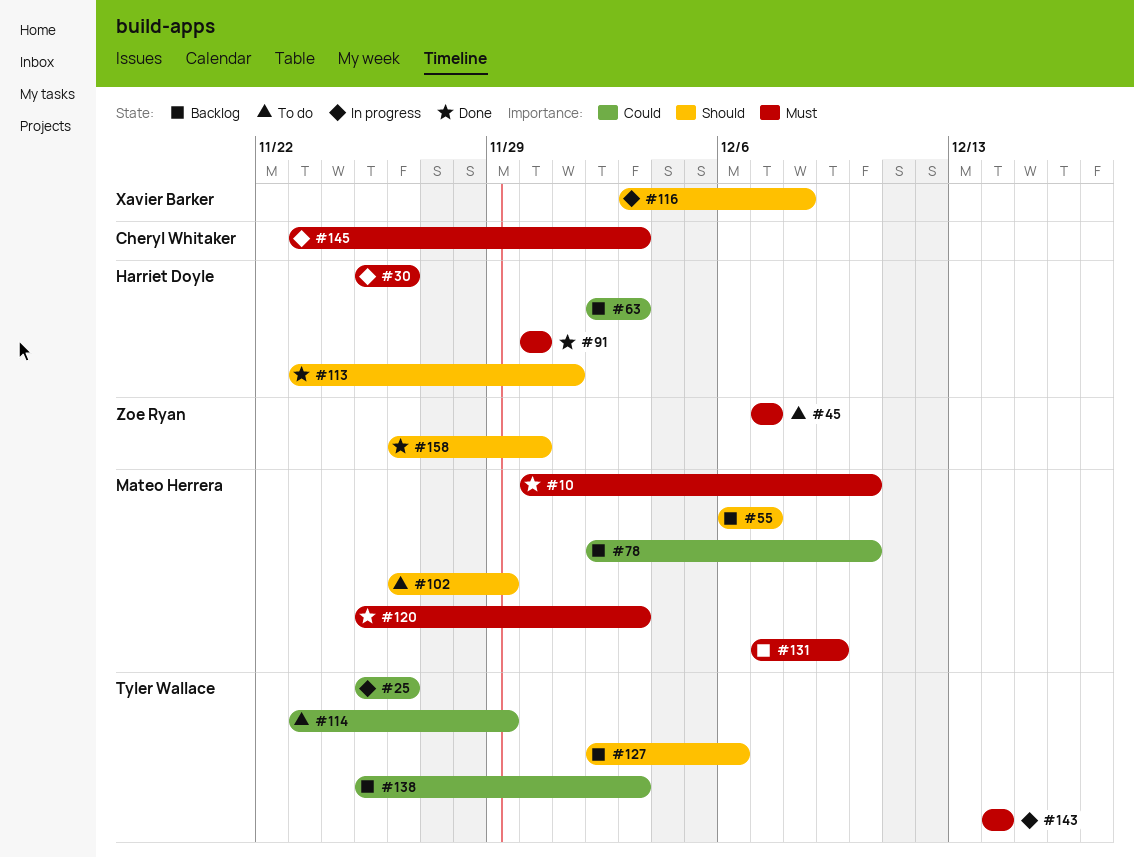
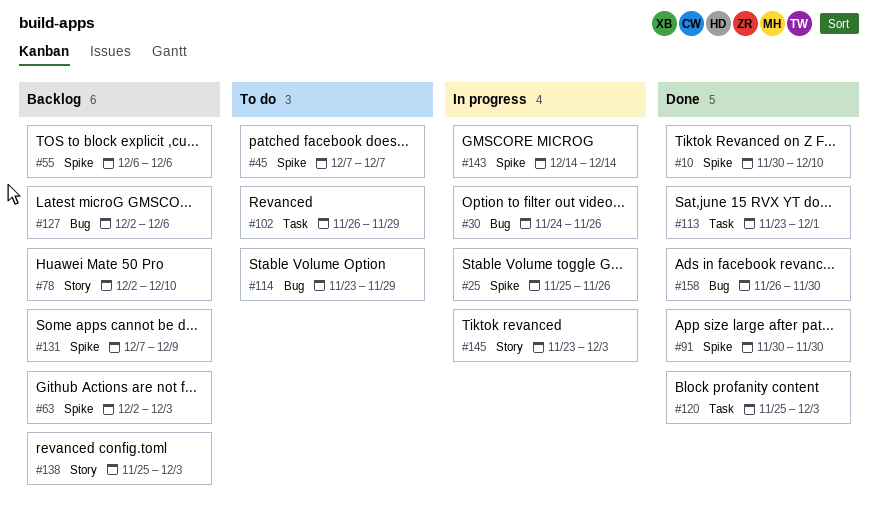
#30, start: Nov 25 -> Nov 24
#55, due: Dec 7 -> Dec 6
#116: present -> none

